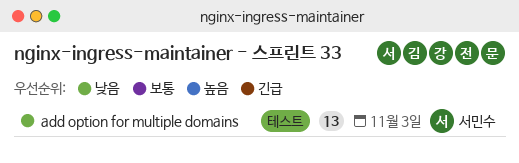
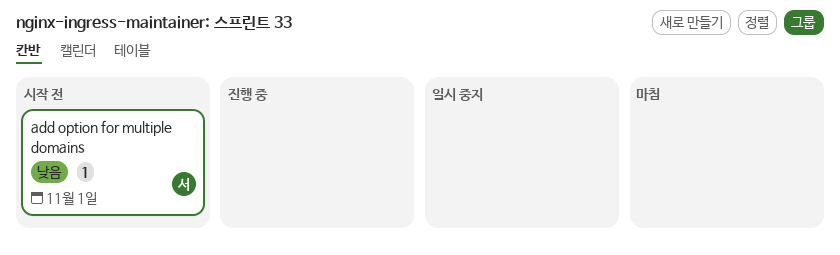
add option for multiple domains, estimate: 13 -> 1
add option for multiple domains, due: Nov 3 -> Nov 1

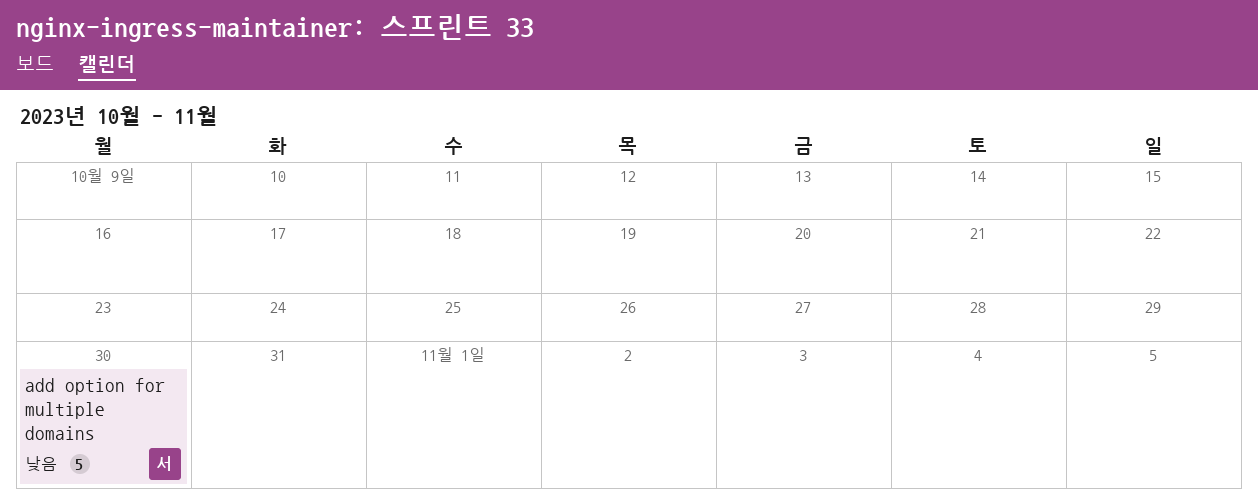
add option for multiple domains, estimate: 1 -> 5
add option for multiple domains, due: Nov 1 -> Oct 30

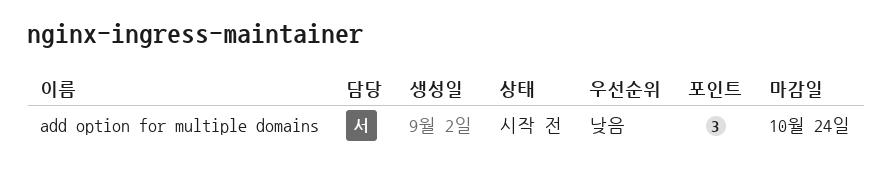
add option for multiple domains, estimate: 5 -> 3
add option for multiple domains, due: Oct 30 -> Oct 24

